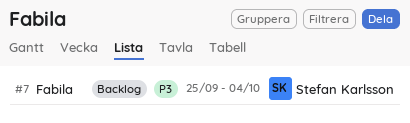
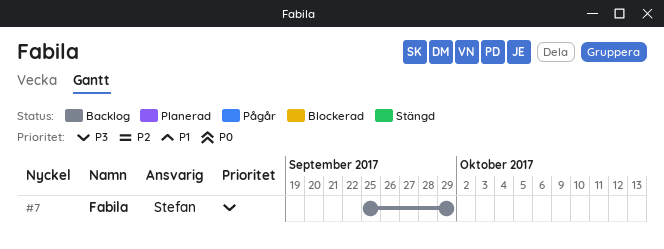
#7, due: Oct 4 -> Sep 29

